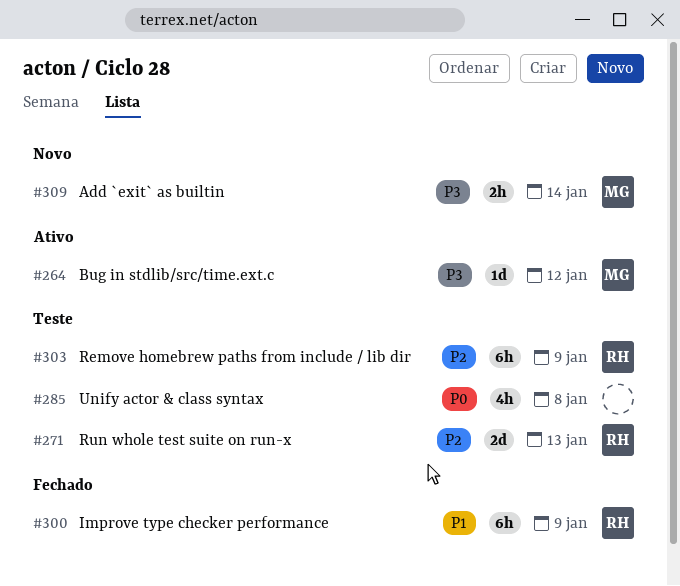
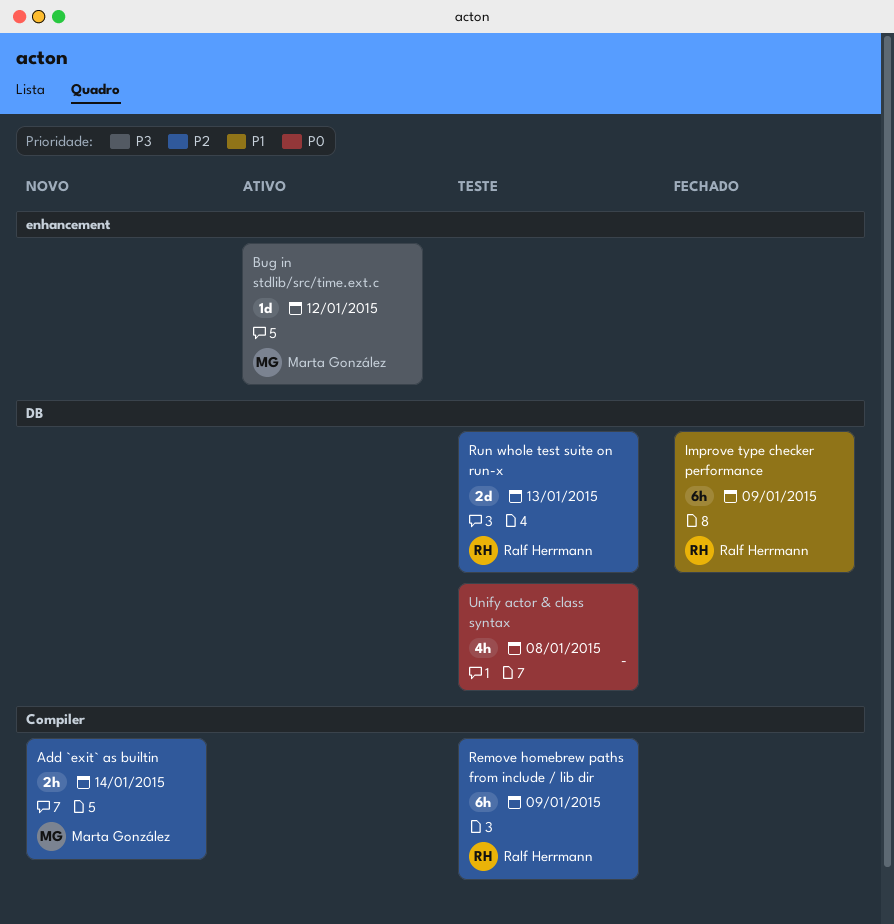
Add `exit` as builtin, priority: P3 -> P2

